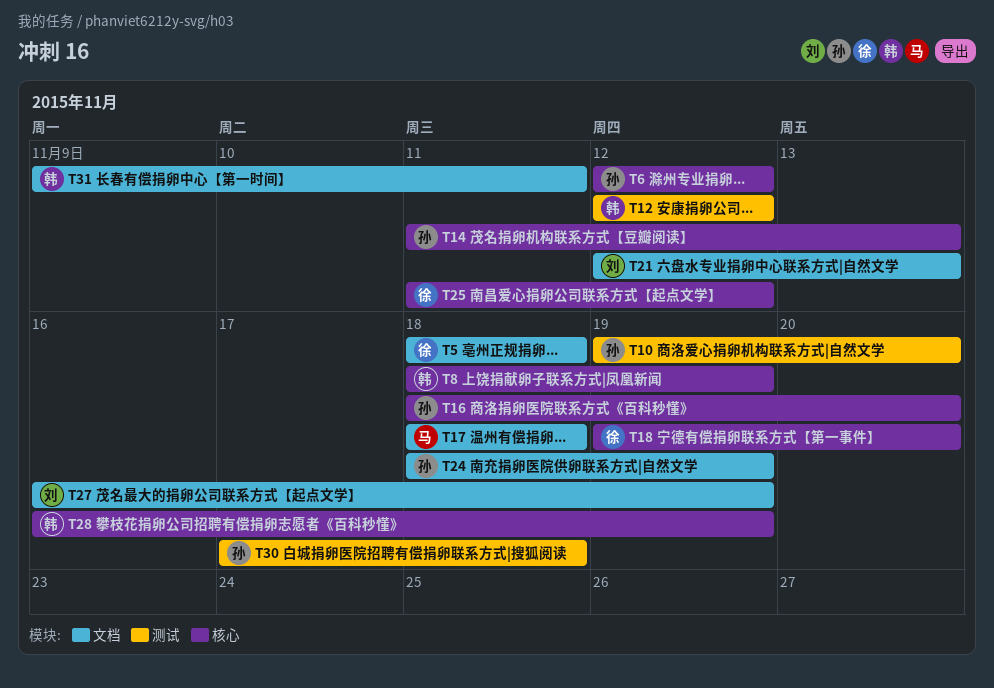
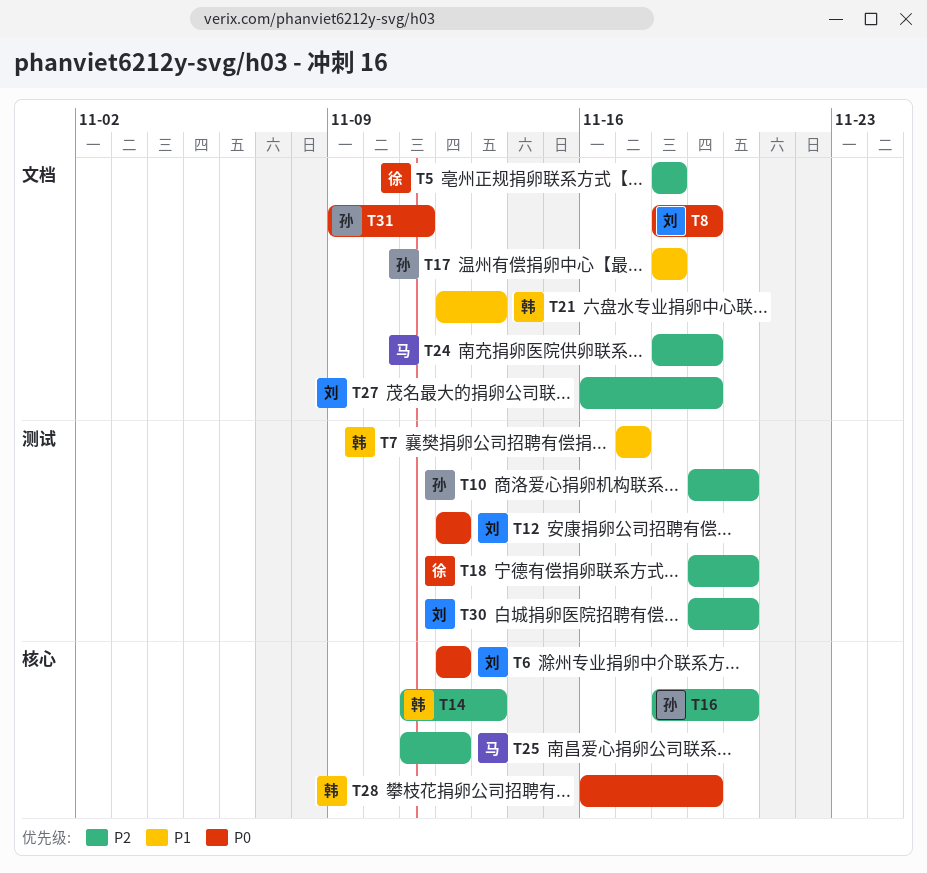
T6, owner: 孙 -> 刘
T7: none -> present
T8, owner: 韩 -> 刘
T8, label: 核心 -> 文档
T12, owner: 韩 -> 刘
T14, owner: 孙 -> 韩
T17, owner: 马 -> 孙
T18, label: 核心 -> 测试
T21, owner: 刘 -> 韩
T24, owner: 孙 -> 马
T25, owner: 徐 -> 马
T30, owner: 孙 -> 刘
T30, start: Nov 17 -> Nov 19
T30, due: Nov 18 -> Nov 20
T31, owner: 韩 -> 孙

